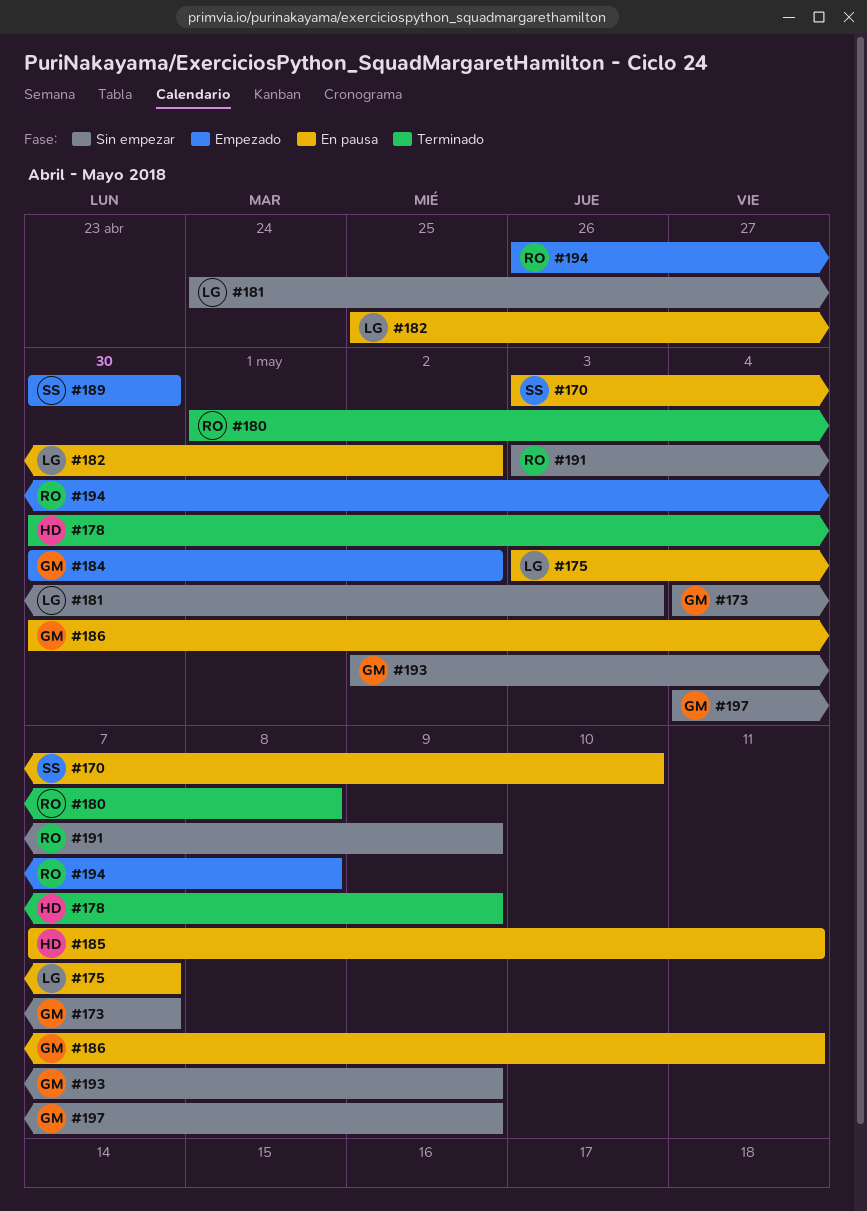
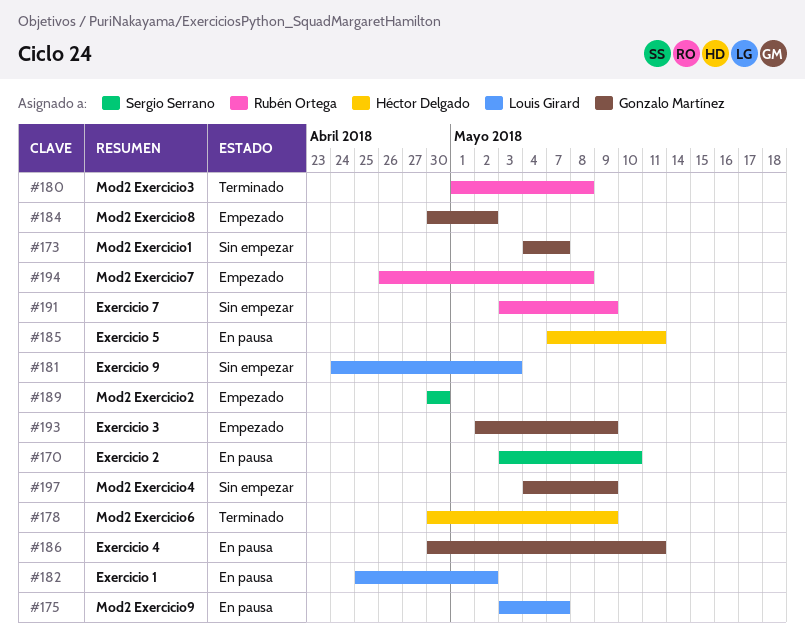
#193, status: Sin empezar -> Empezado

